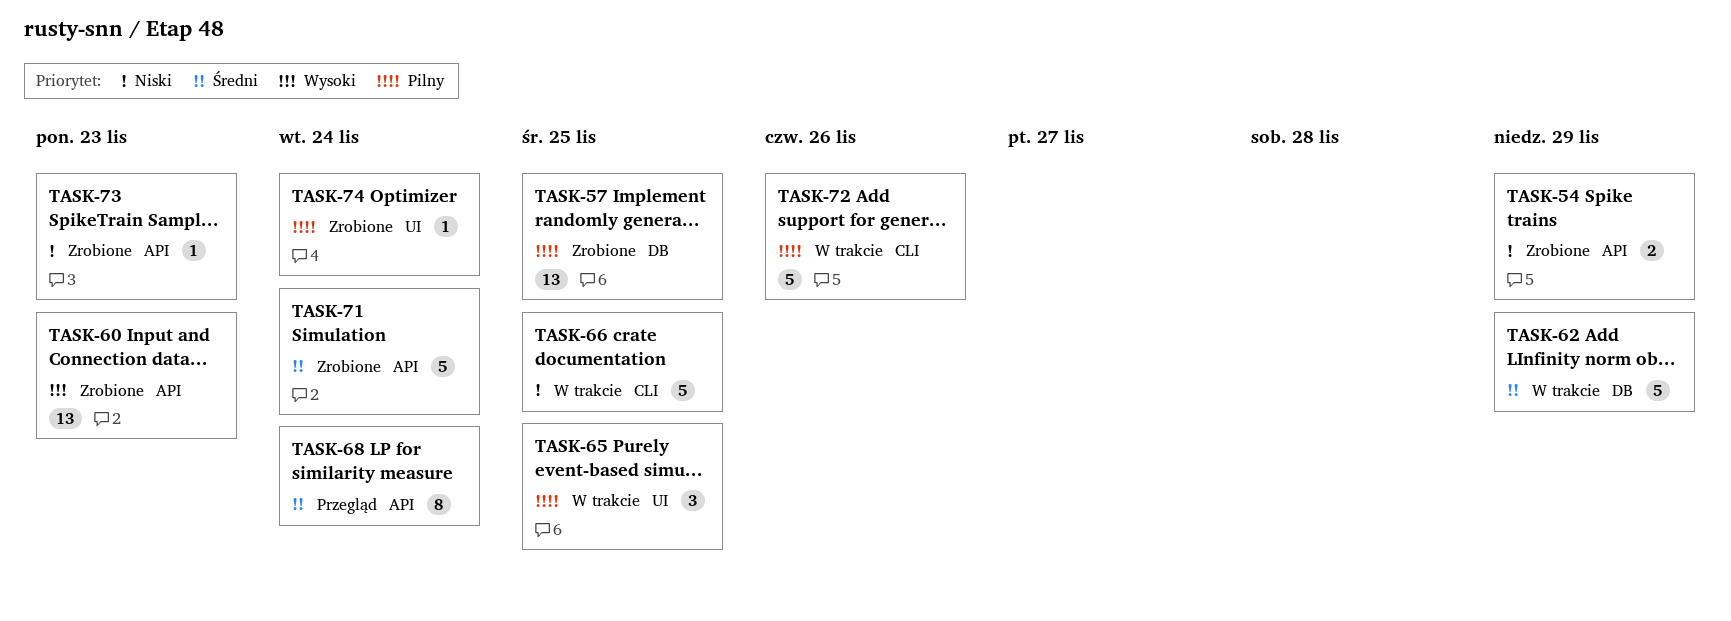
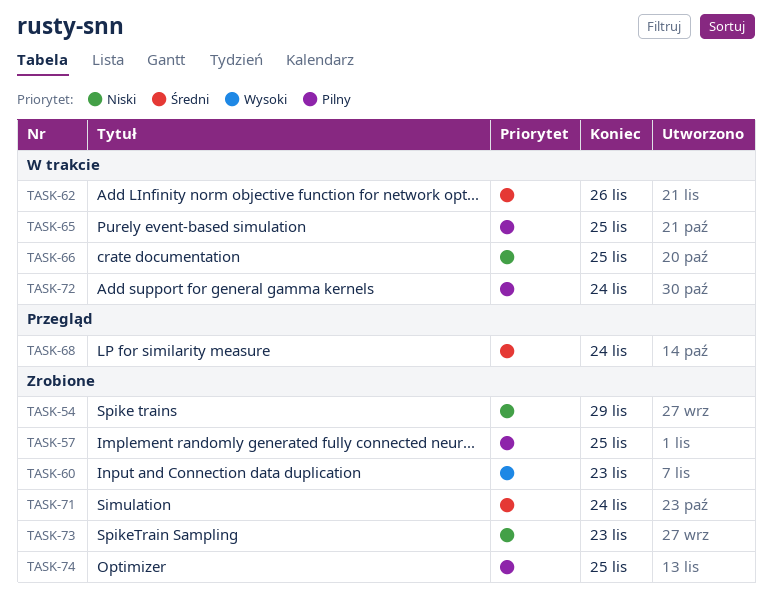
TASK-62, due: Nov 29 -> Nov 26
TASK-72, due: Nov 26 -> Nov 24
TASK-74, due: Nov 24 -> Nov 25

